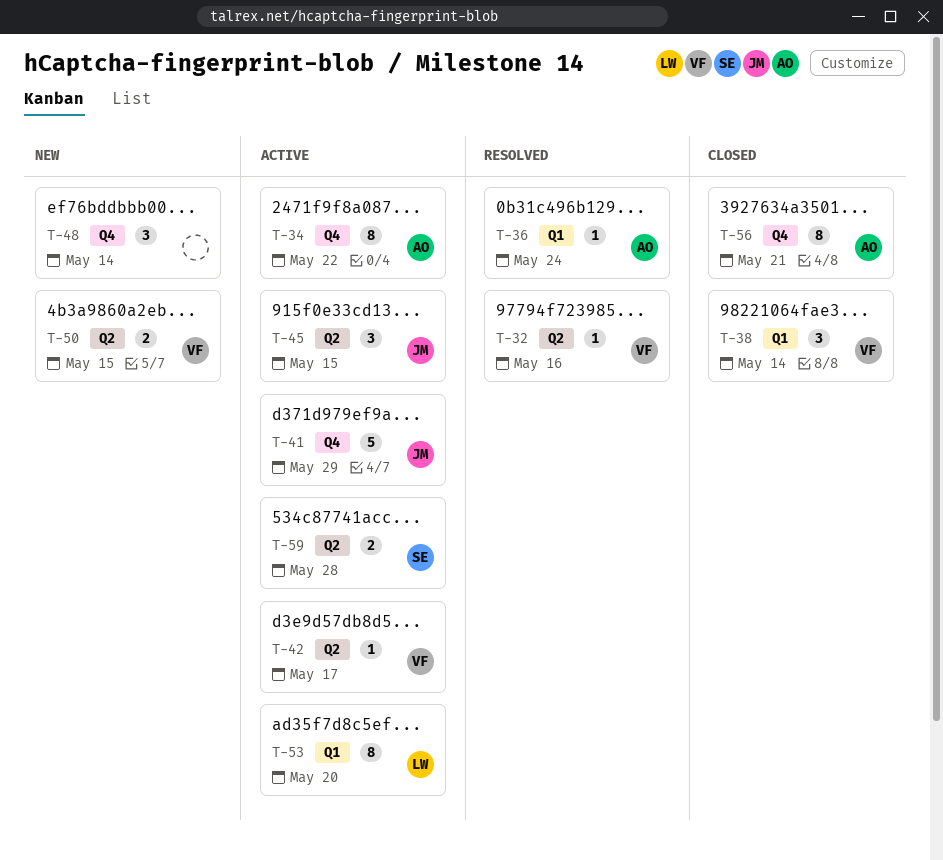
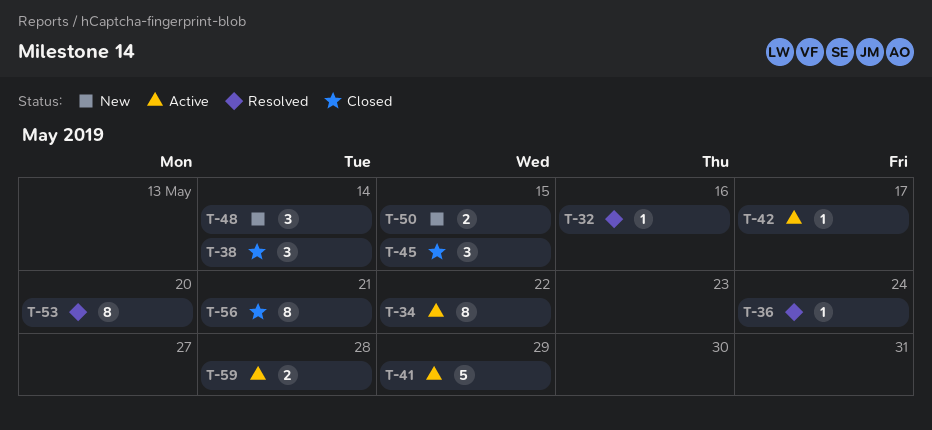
T-45, status: Active -> Closed
T-53, status: Active -> Resolved

